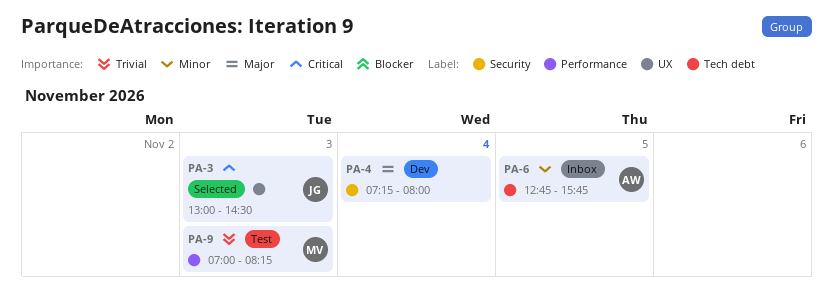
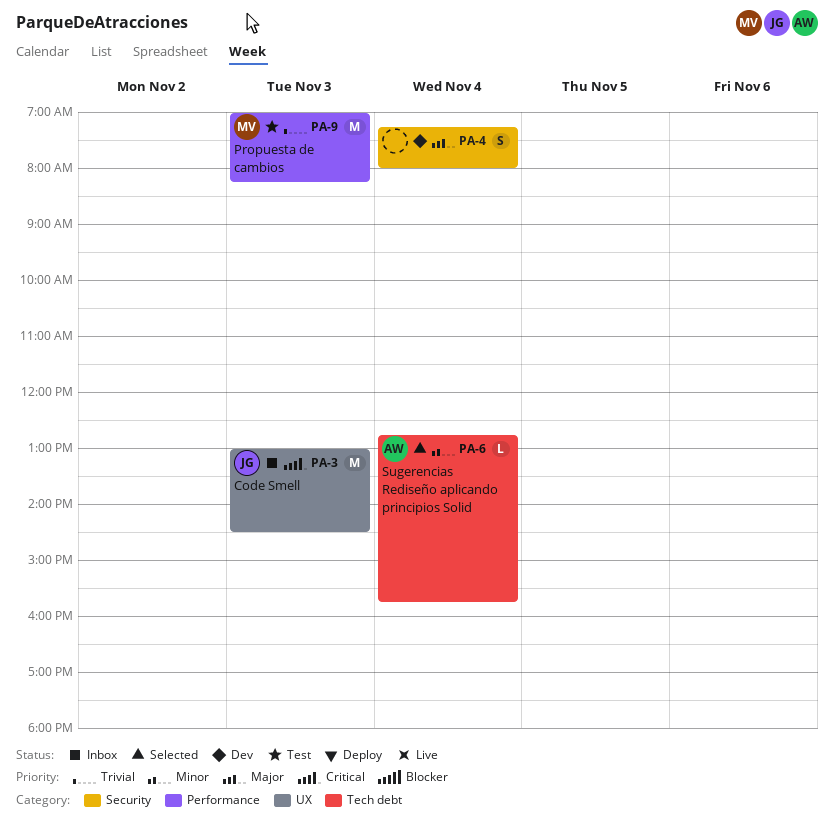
PA-3, status: Selected -> Inbox
PA-6, status: Inbox -> Selected
PA-6, day: Nov 5 -> Nov 4

